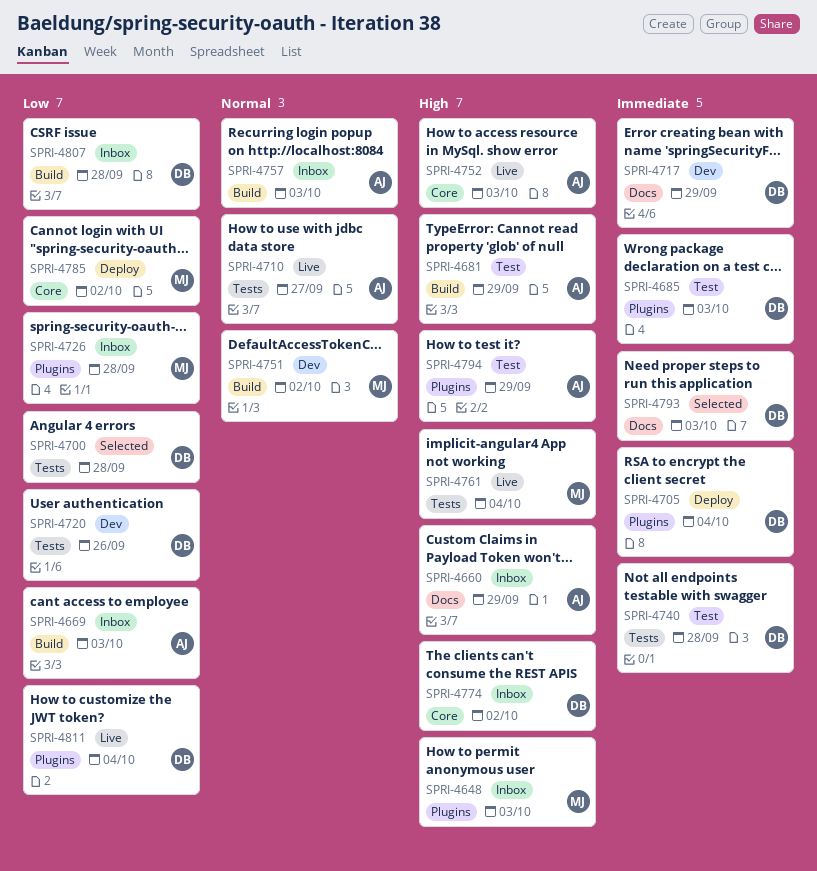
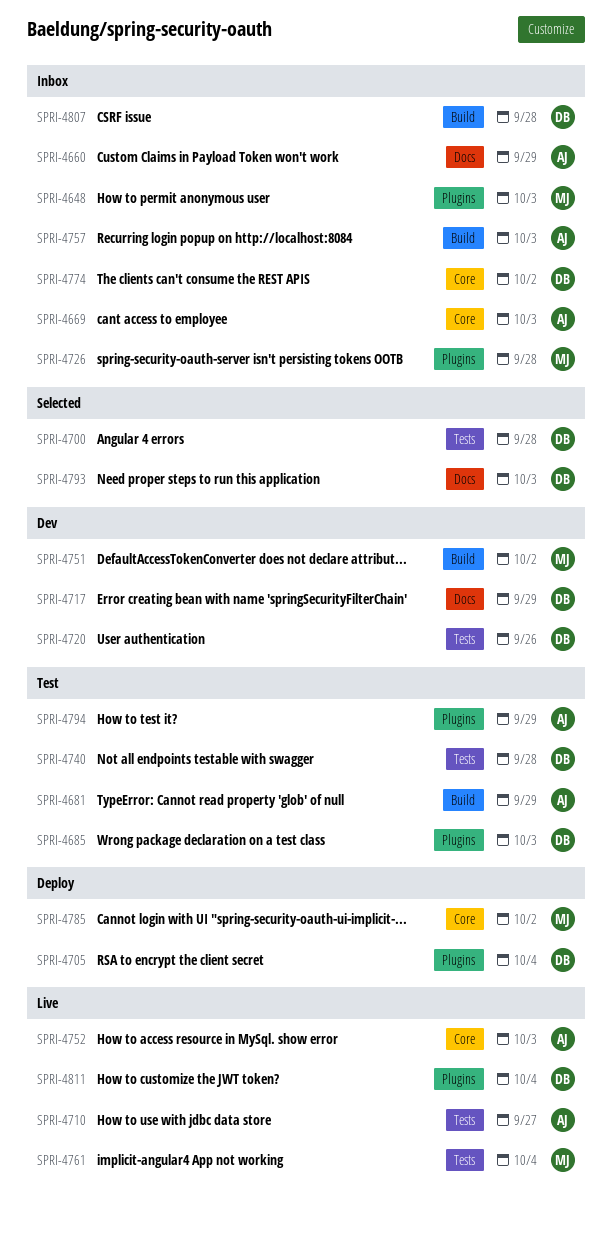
SPRI-4669, label: Build -> Core

